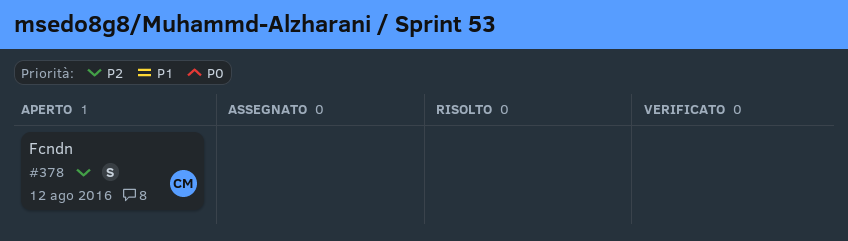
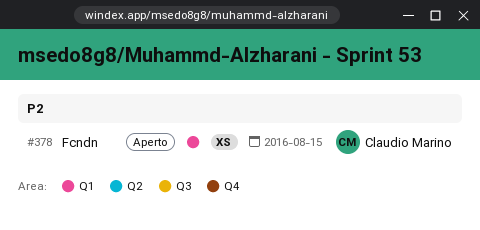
#378, estimate: S -> XS
#378, due: Aug 12 -> Aug 15

